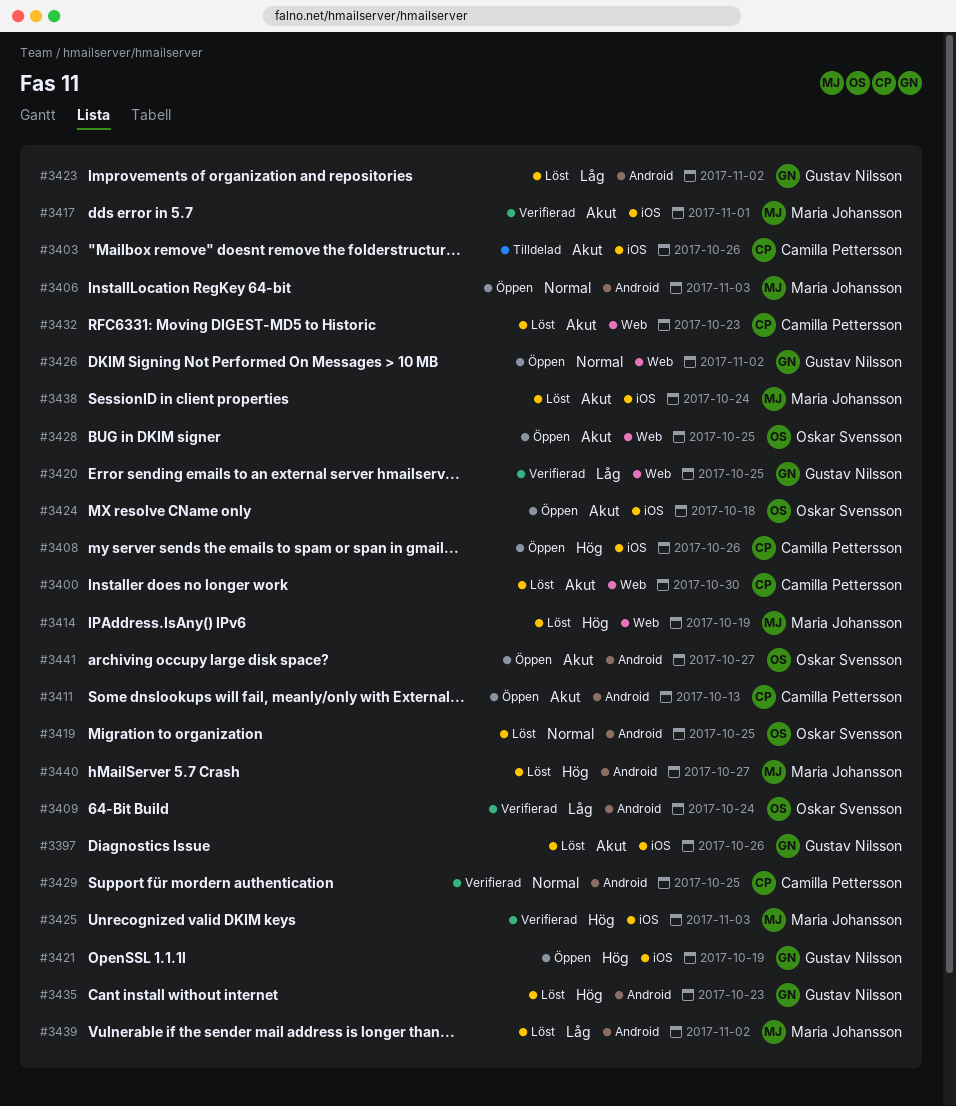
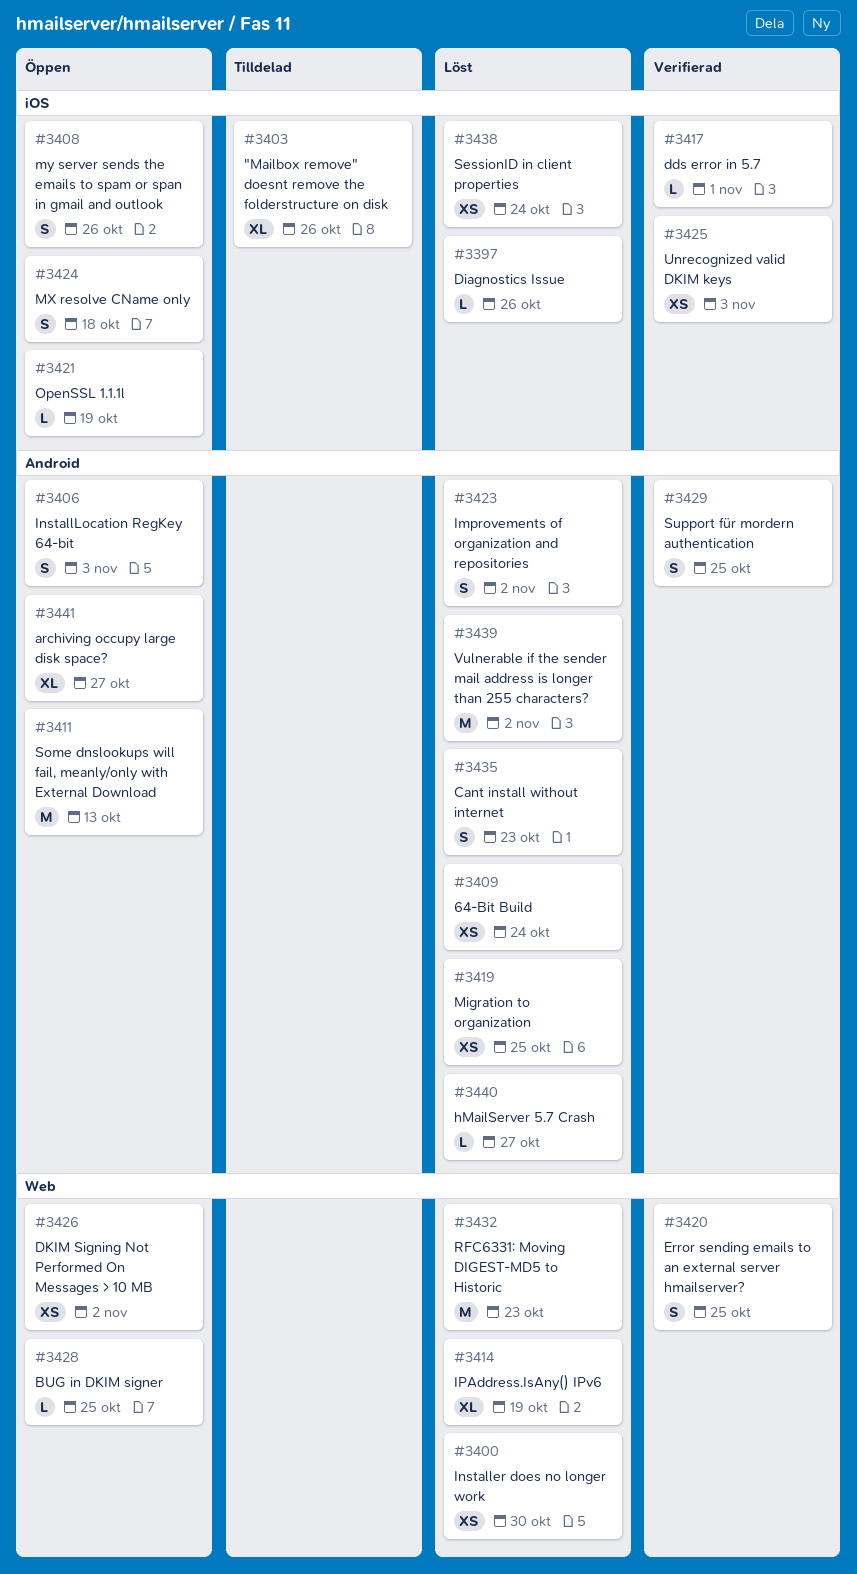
#3409, status: Verifierad -> Löst

